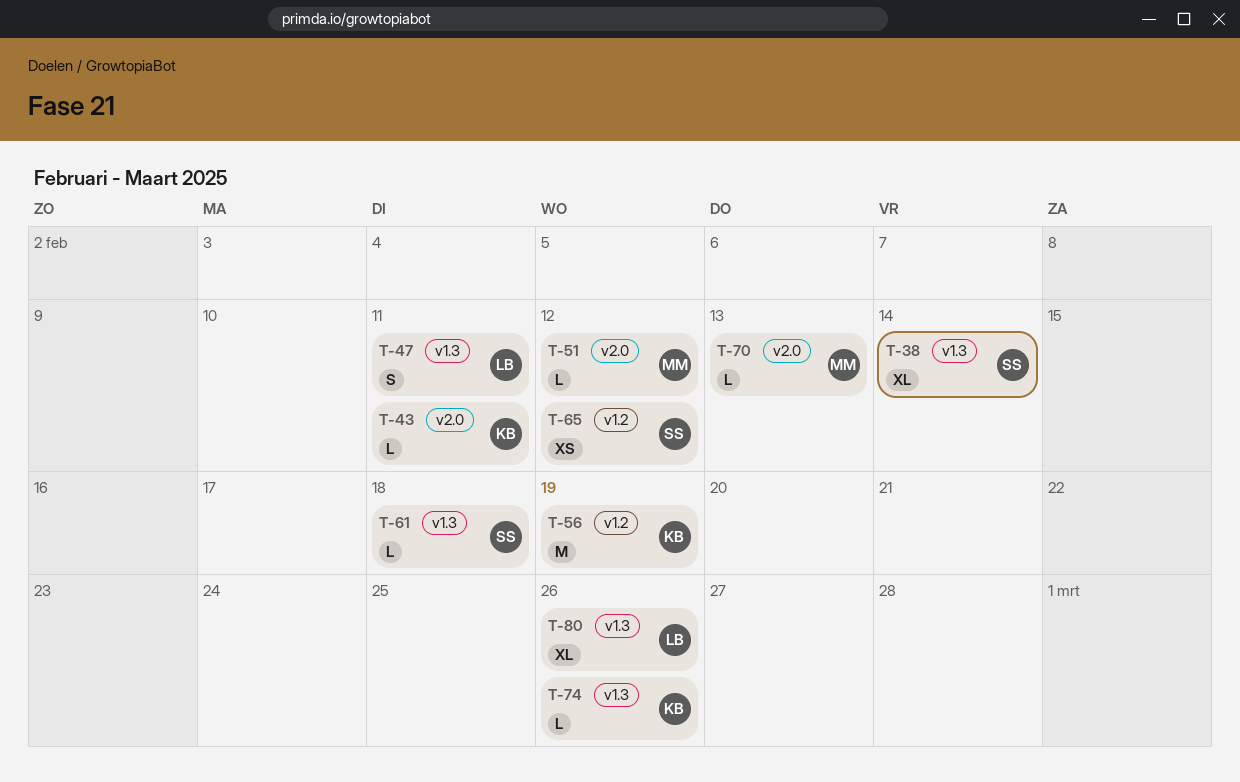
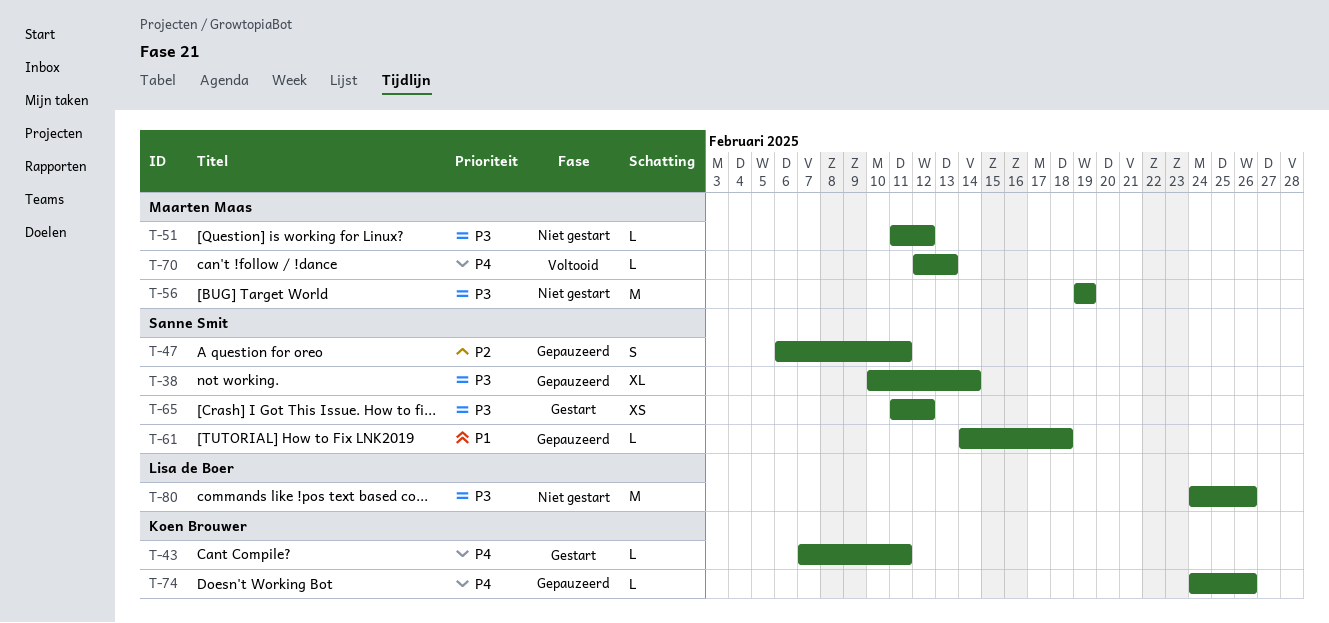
T-47, owner: Lisa de Boer -> Sanne Smit
T-56, owner: Koen Brouwer -> Maarten Maas
T-80, estimate: XL -> M

